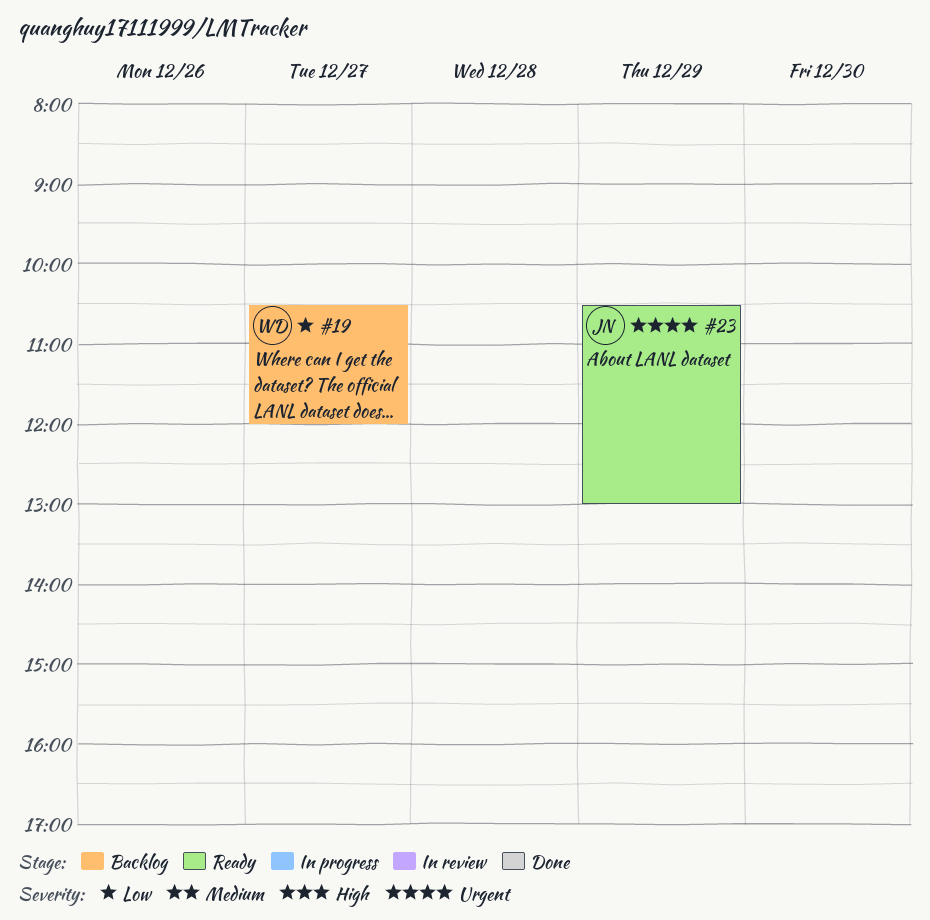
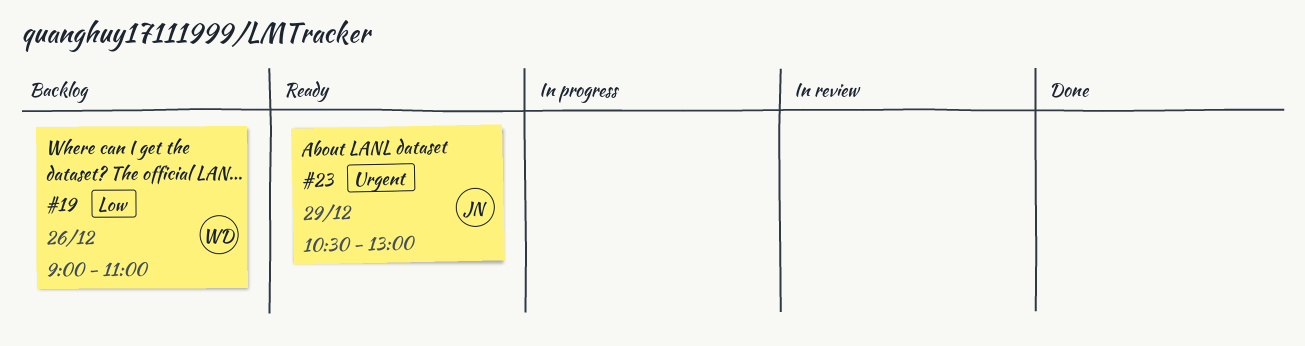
#19, day: Dec 27 -> Dec 26
#19, begins: 10:30 -> 09:00
#19, ends: 12:00 -> 11:00

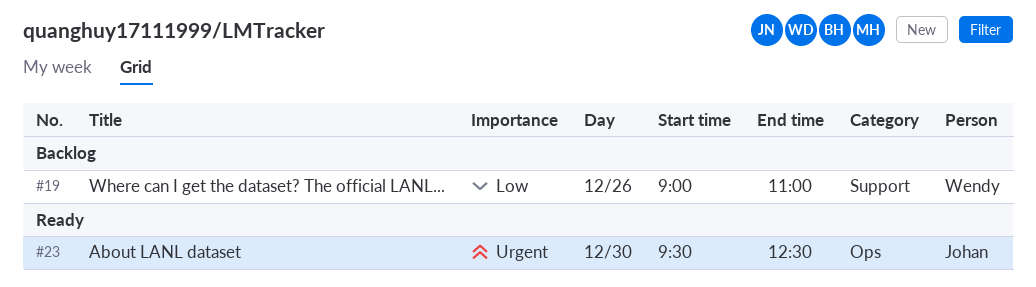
#23, day: Dec 29 -> Dec 30
#23, begins: 10:30 -> 09:30
#23, ends: 13:00 -> 12:30

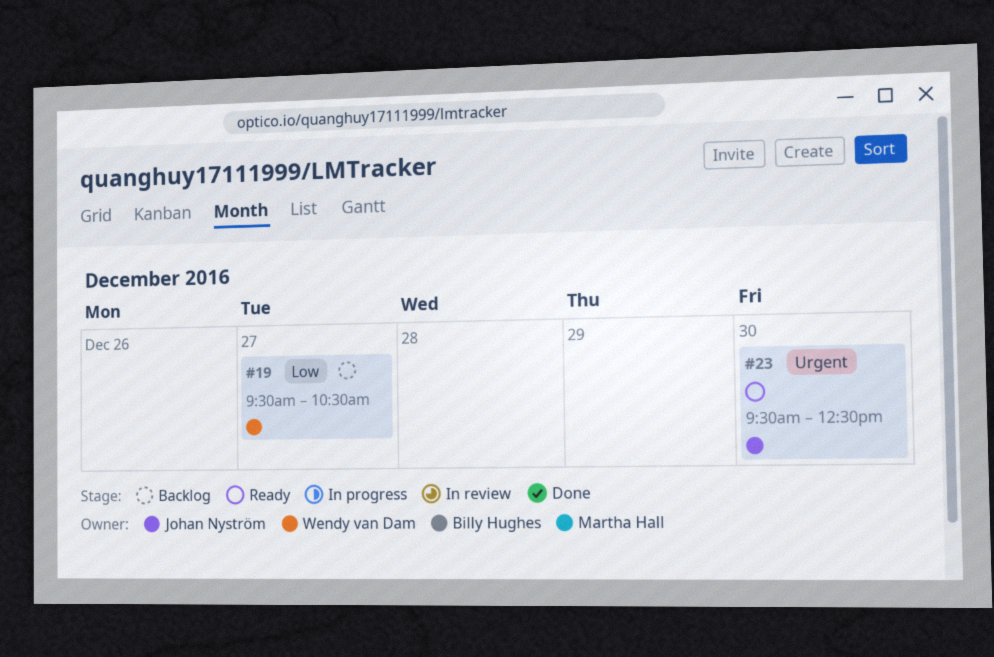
#19, day: Dec 26 -> Dec 27
#19, begins: 09:00 -> 09:30
#19, ends: 11:00 -> 10:30

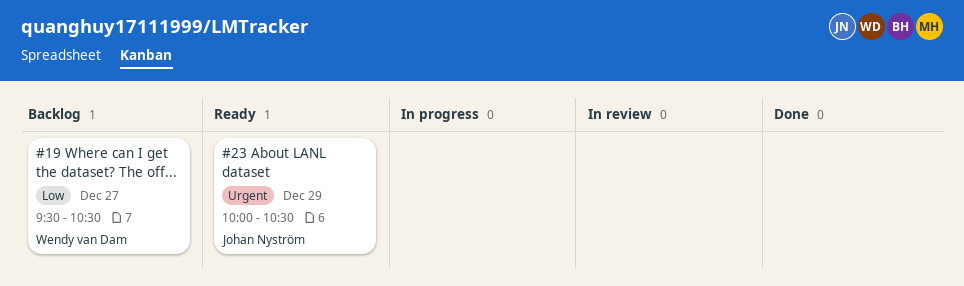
#23, day: Dec 30 -> Dec 29
#23, begins: 09:30 -> 10:00
#23, ends: 12:30 -> 10:30

